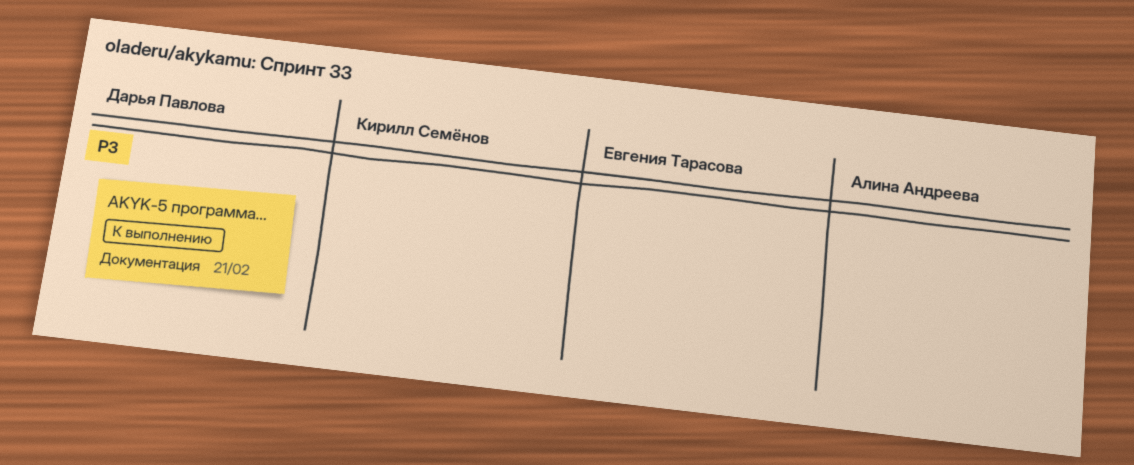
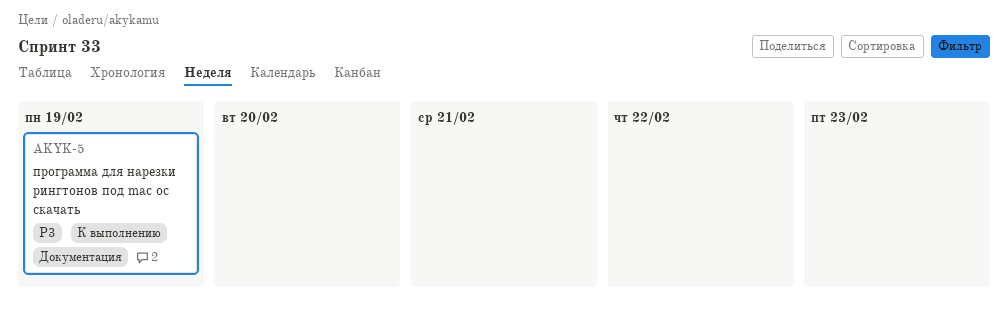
AKYK-5, due: Feb 21 -> Feb 19

